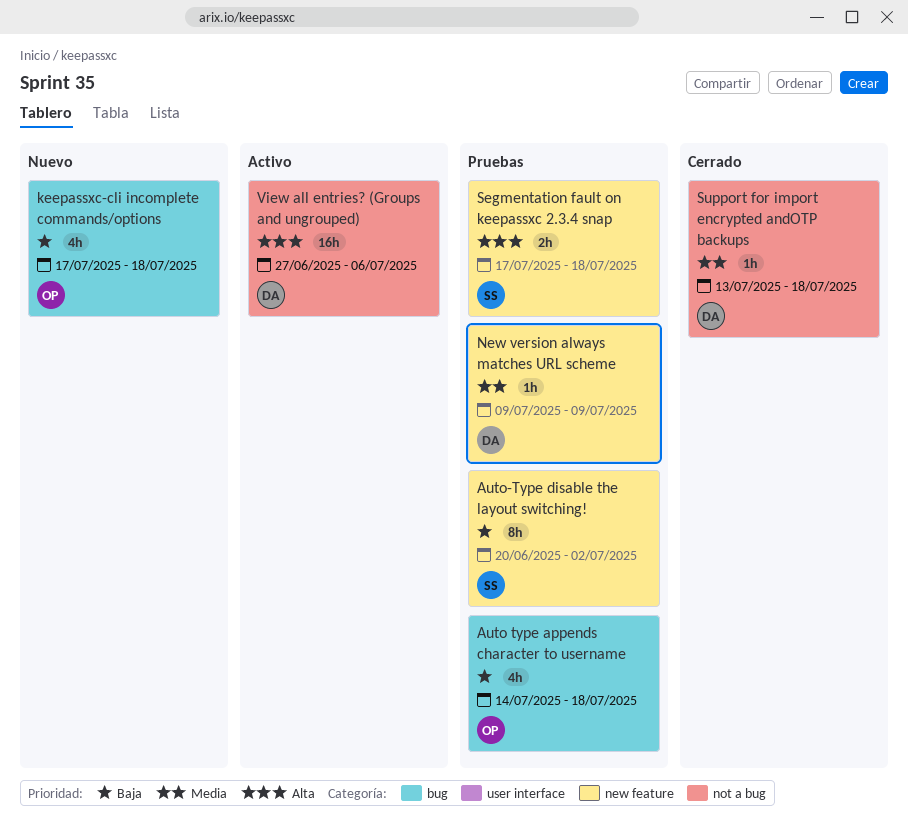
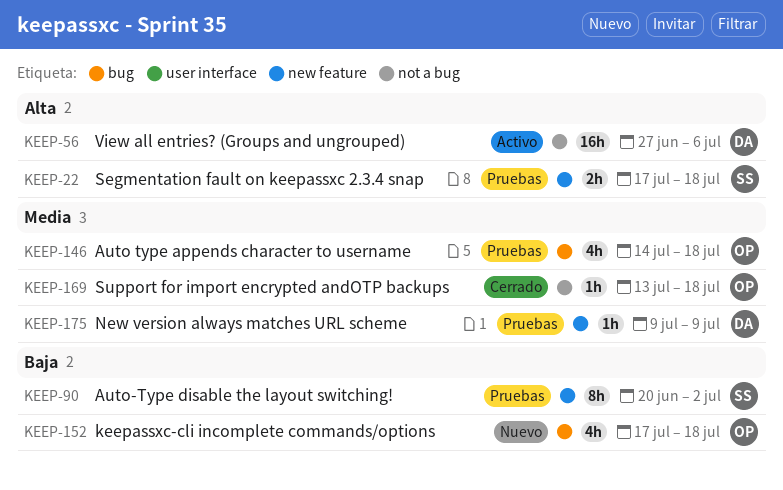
Auto type appends character to username, priority: Baja -> Media
Support for import encrypted andOTP backups, owner: DA -> OP

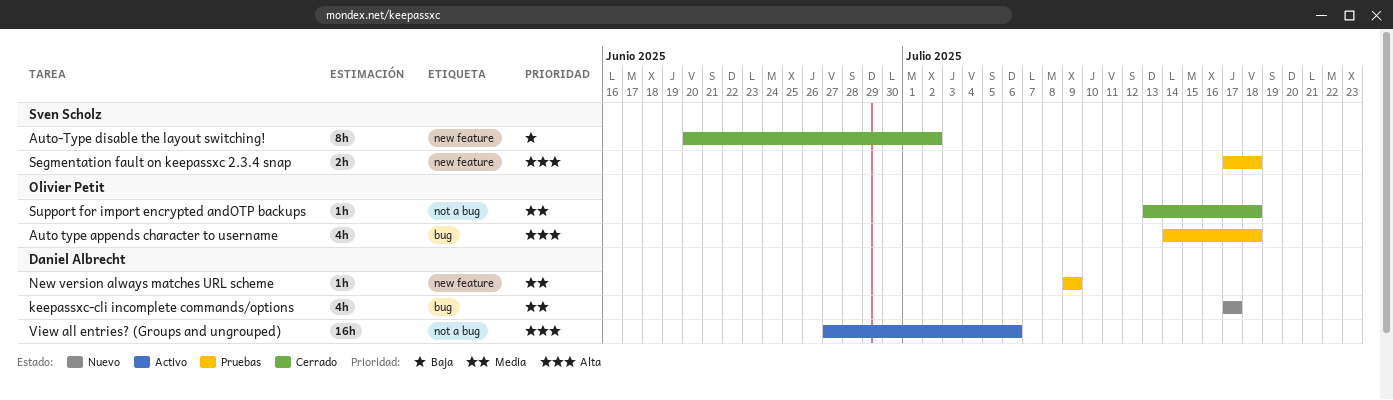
Auto type appends character to username, priority: Media -> Alta
Auto-Type disable the layout switching!, status: Pruebas -> Cerrado
keepassxc-cli incomplete commands/options, owner: Olivier Petit -> Daniel Albrecht
keepassxc-cli incomplete commands/options, priority: Baja -> Media
keepassxc-cli incomplete commands/options, due: Jul 18 -> Jul 17

